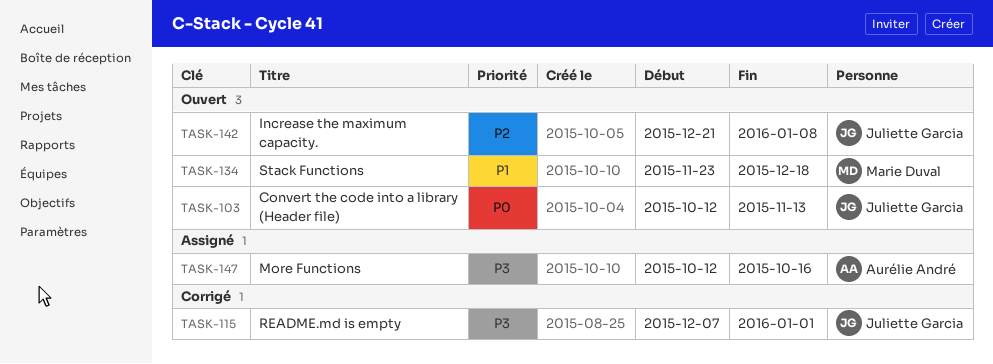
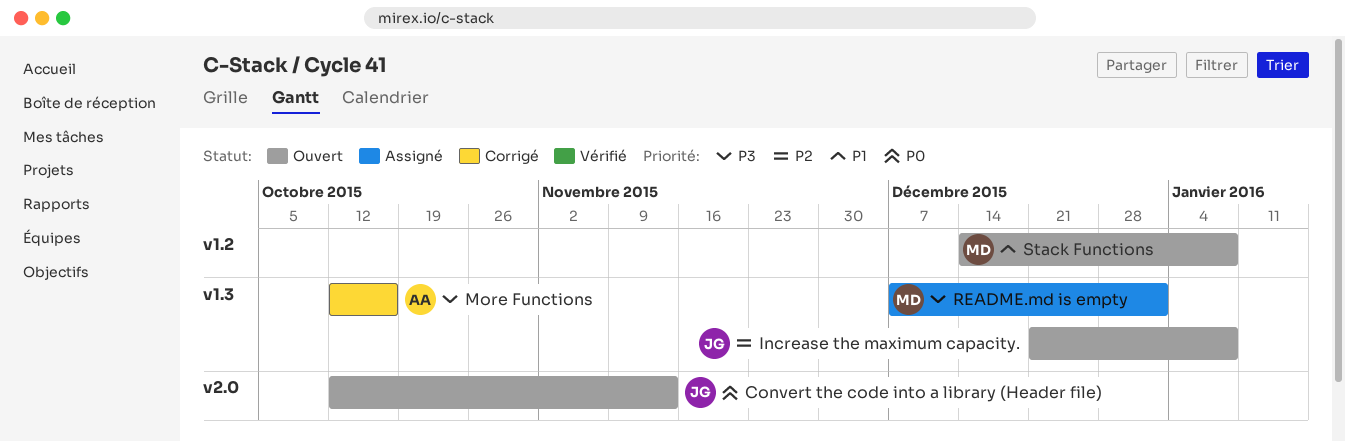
More Functions, status: Assigné -> Corrigé
README.md is empty, status: Corrigé -> Assigné
README.md is empty, owner: Juliette Garcia -> Marie Duval
Stack Functions, start: Nov 23 -> Dec 14
Stack Functions, due: Dec 18 -> Jan 8

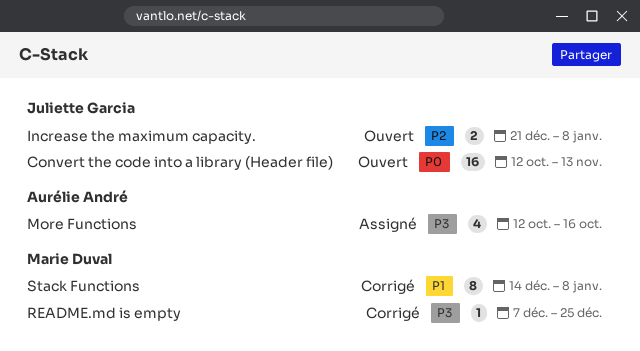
More Functions, status: Corrigé -> Assigné
README.md is empty, status: Assigné -> Corrigé
README.md is empty, due: Jan 1 -> Dec 25
Stack Functions, status: Ouvert -> Corrigé

